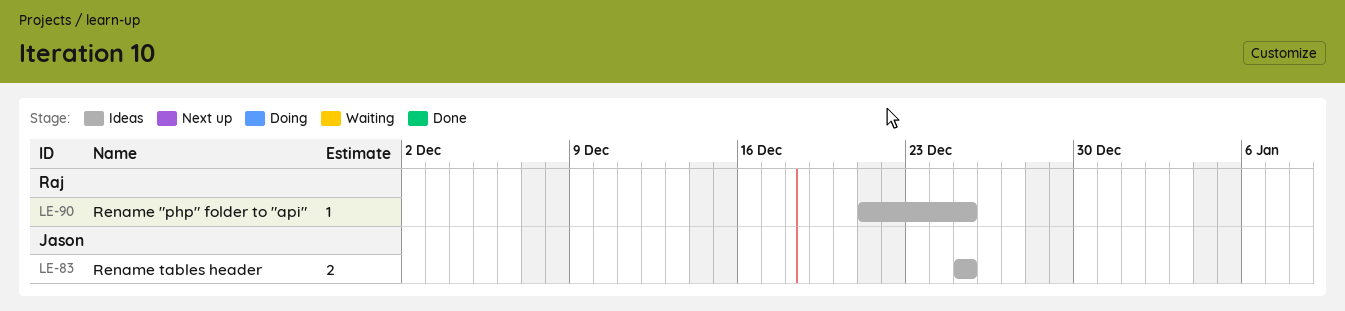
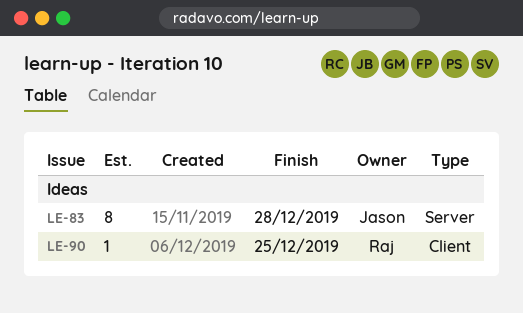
LE-83, estimate: 2 -> 8
LE-83, due: Dec 25 -> Dec 28

